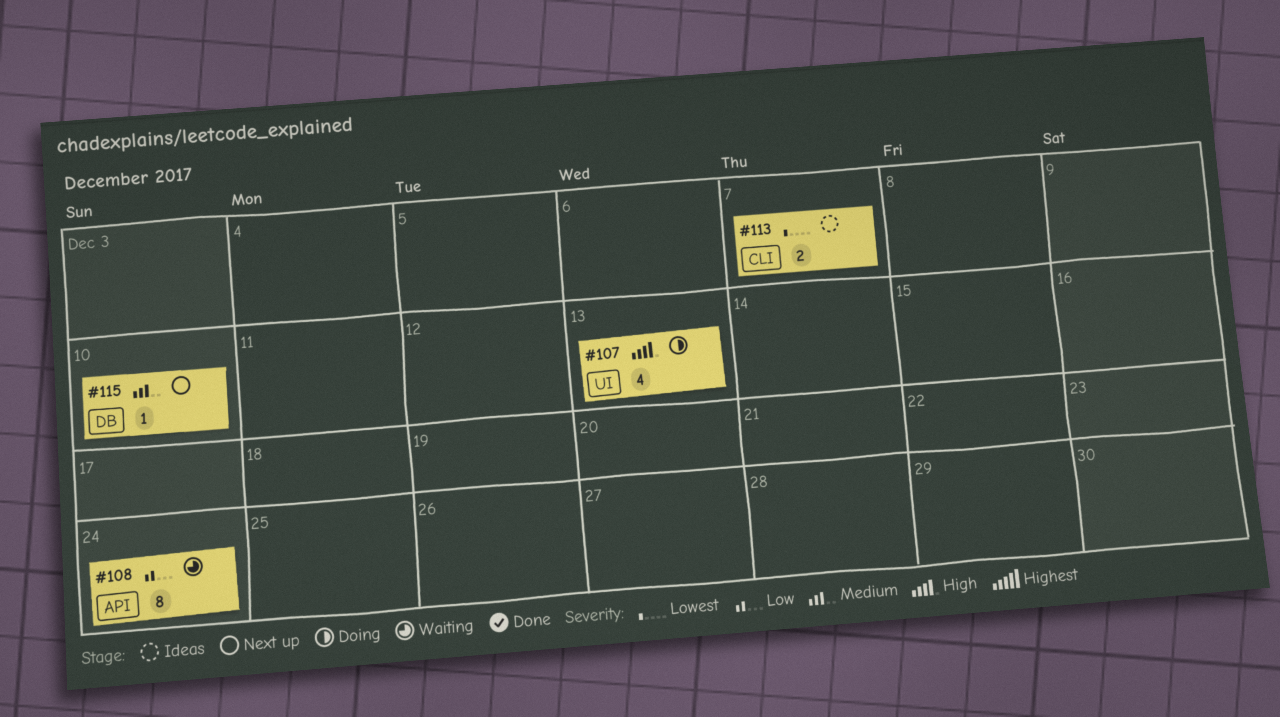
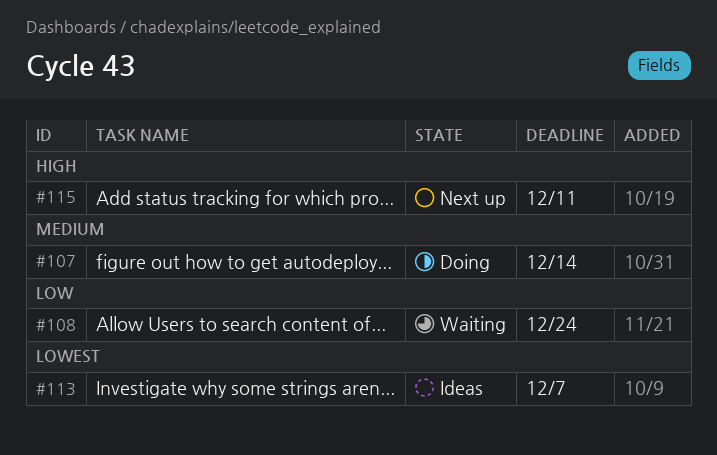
#107, priority: High -> Medium
#107, due: Dec 13 -> Dec 14
#115, priority: Medium -> High
#115, due: Dec 10 -> Dec 11

